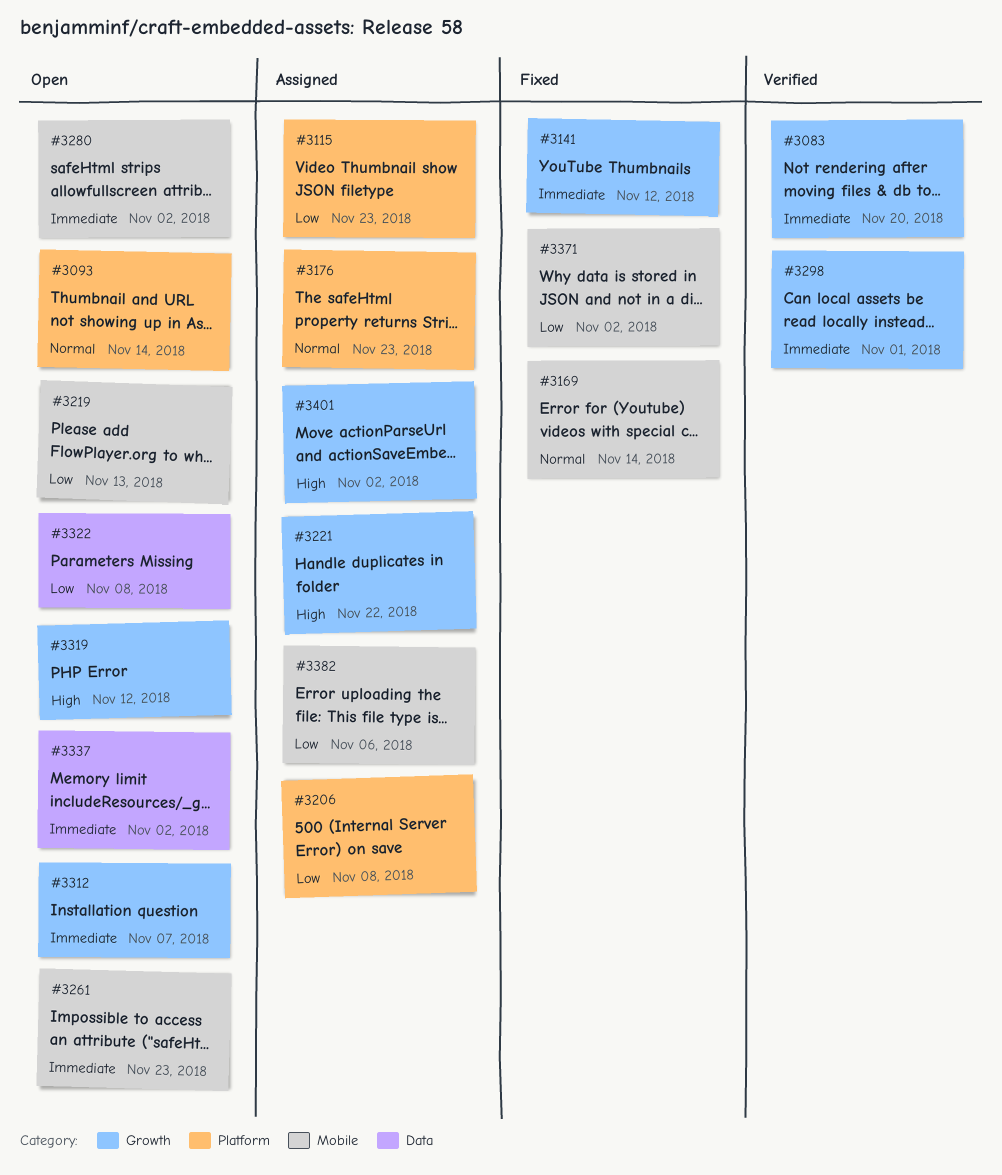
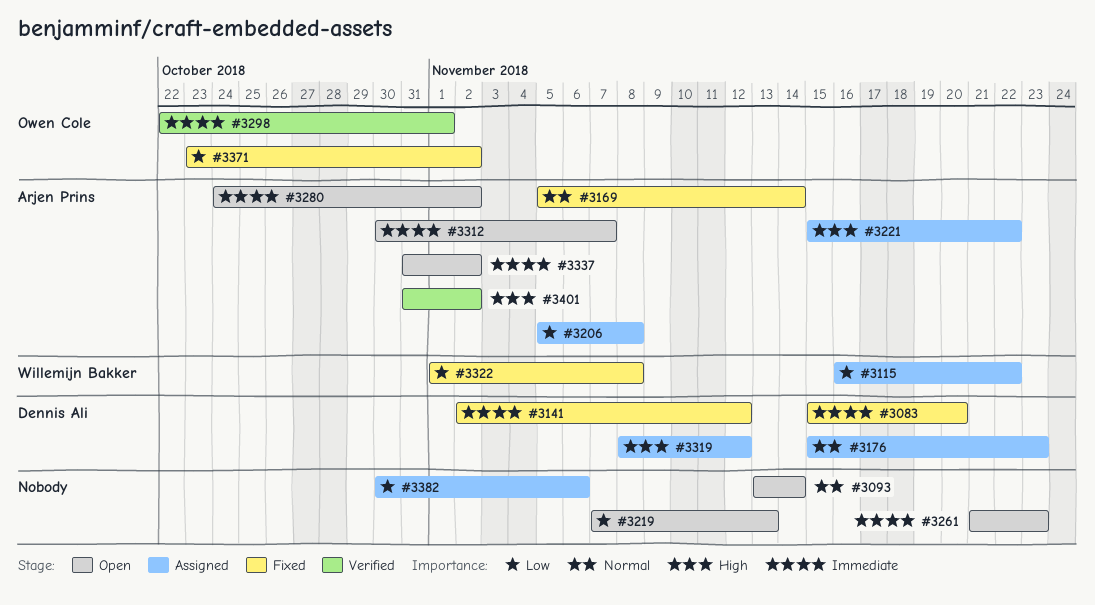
#3083, status: Verified -> Fixed
#3115, due: Nov 23 -> Nov 22
#3319, status: Open -> Assigned
#3322, status: Open -> Fixed
#3401, status: Assigned -> Verified

